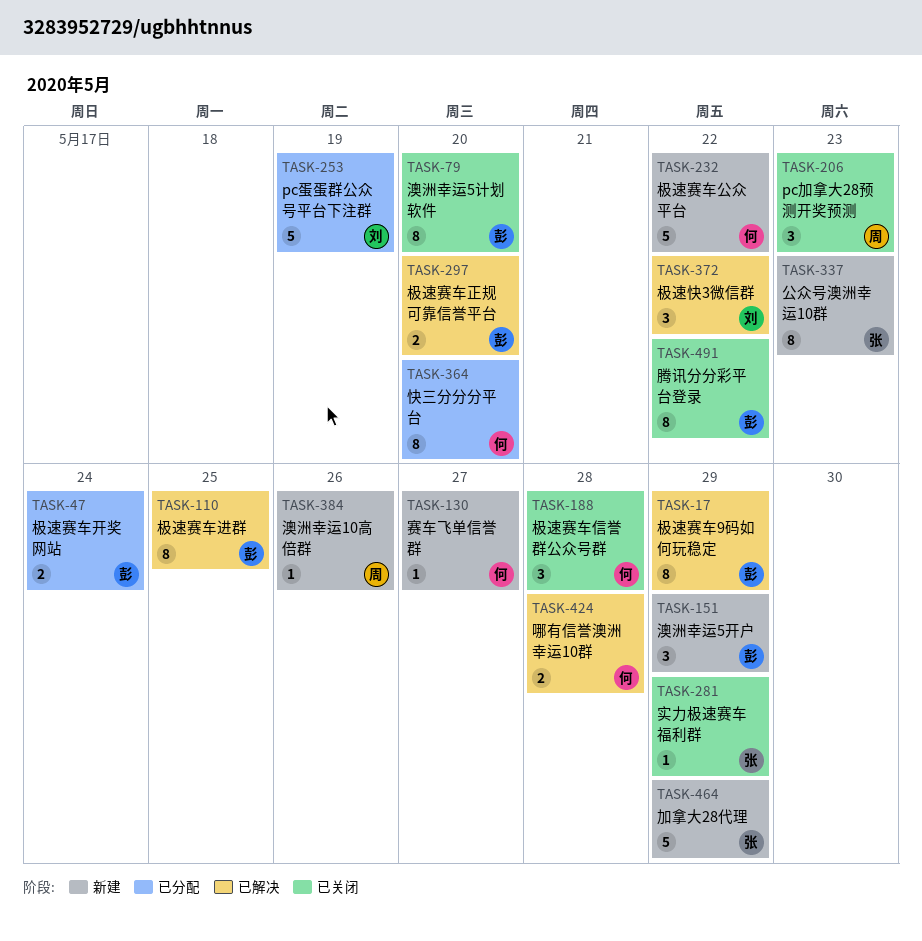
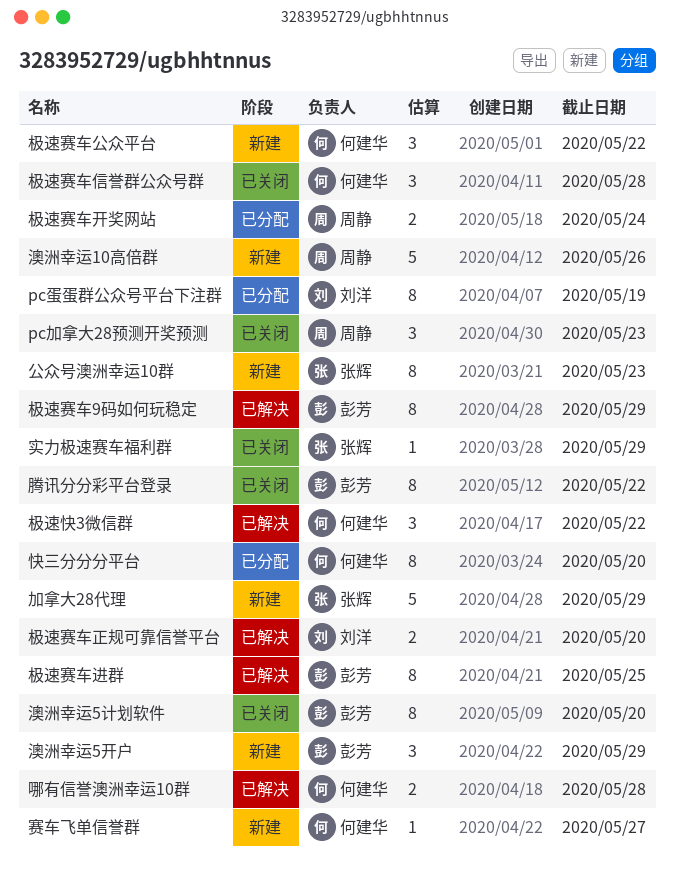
pc蛋蛋群公众号平台下注群, estimate: 5 -> 8
极速快3微信群, owner: 刘洋 -> 何建华
极速赛车公众平台, estimate: 5 -> 3
极速赛车开奖网站, owner: 彭芳 -> 周静
极速赛车正规可靠信誉平台, owner: 彭芳 -> 刘洋
澳洲幸运10高倍群, estimate: 1 -> 5

